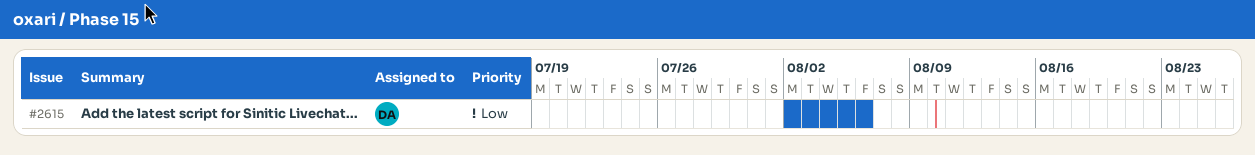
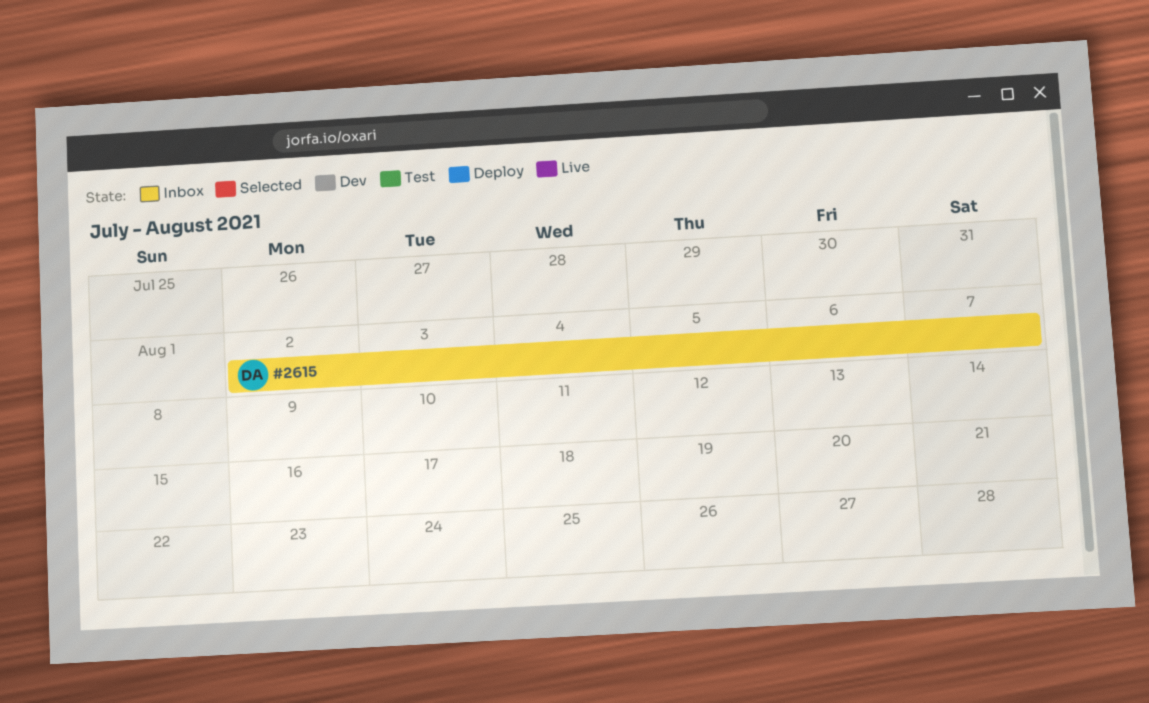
#2615, due: Aug 6 -> Aug 7

